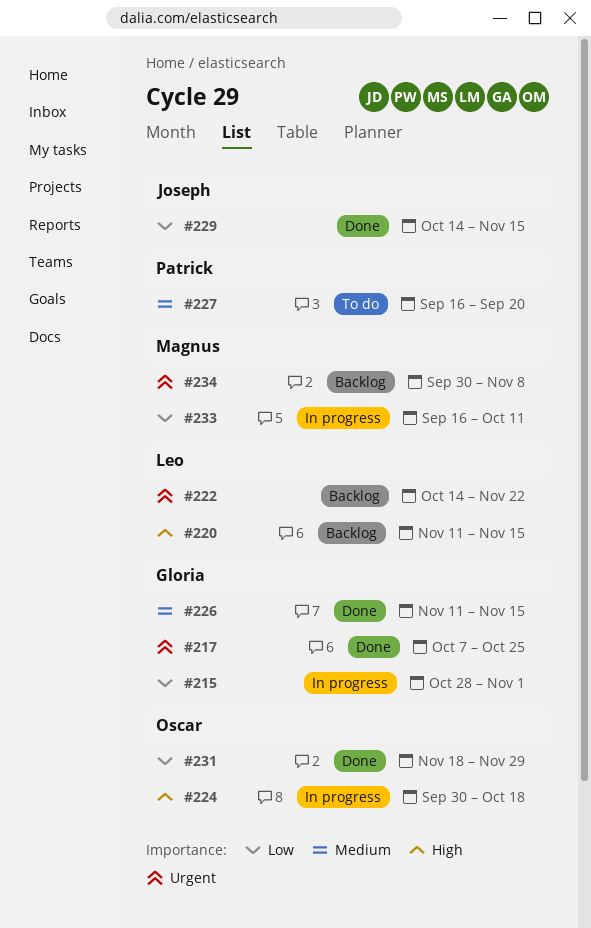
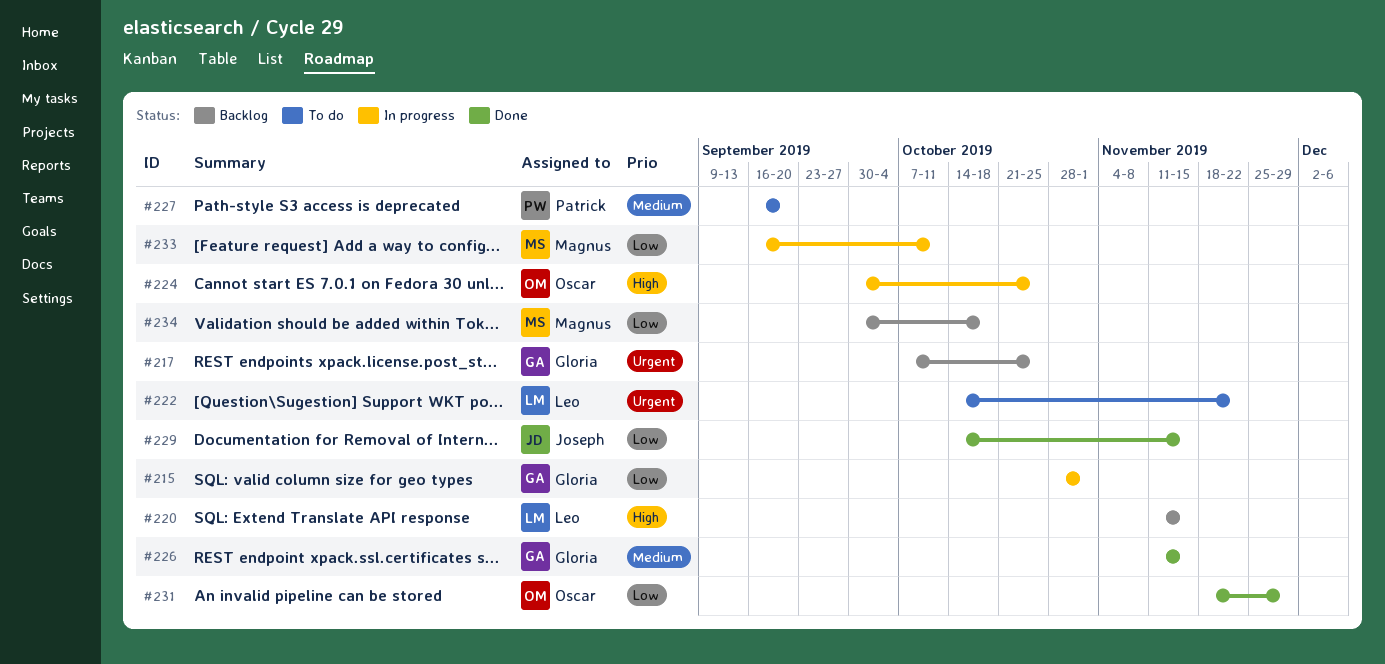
#217, status: Done -> Backlog
#222, status: Backlog -> To do
#224, due: Oct 18 -> Oct 25
#234, priority: Urgent -> Low
#234, due: Nov 8 -> Oct 18

